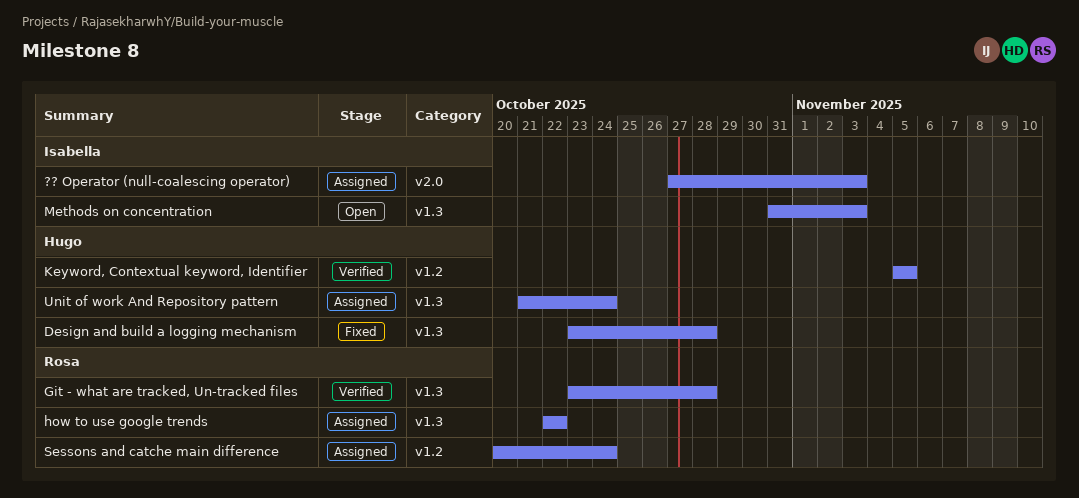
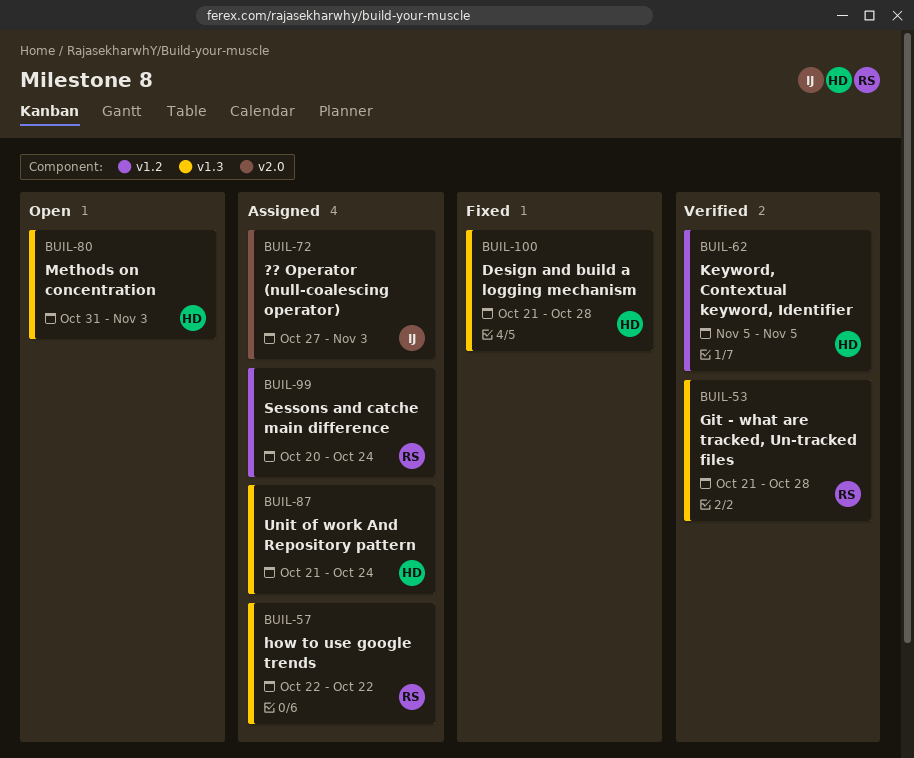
Design and build a logging mechanism, start: Oct 23 -> Oct 21
Git - what are tracked, Un-tracked files, start: Oct 23 -> Oct 21
Methods on concentration, owner: Isabella -> Hugo

